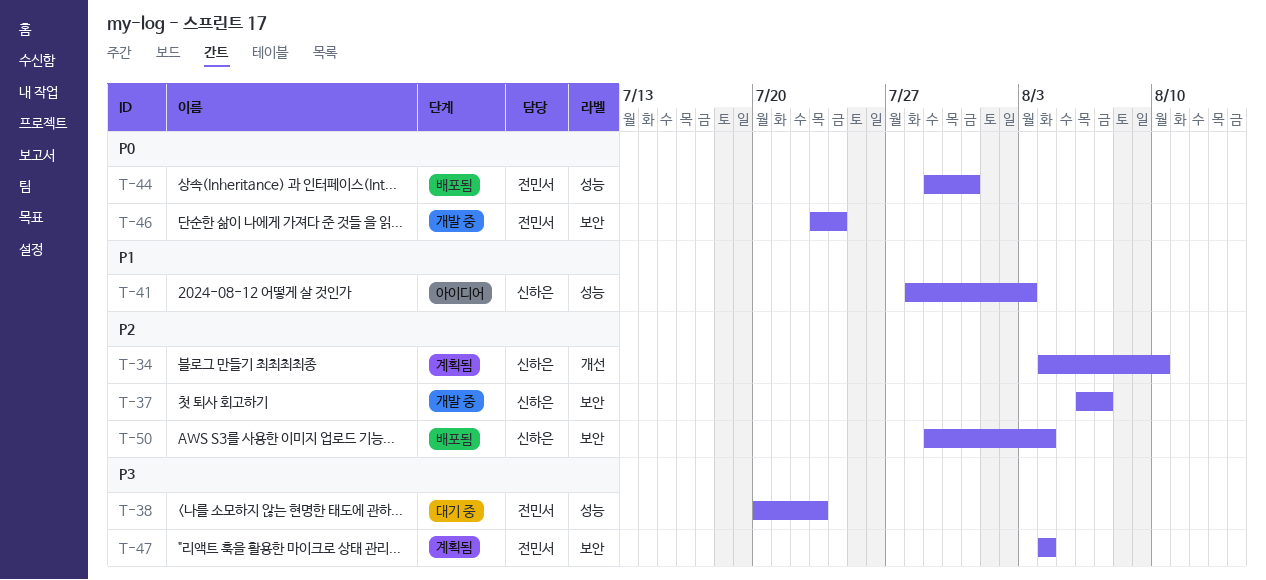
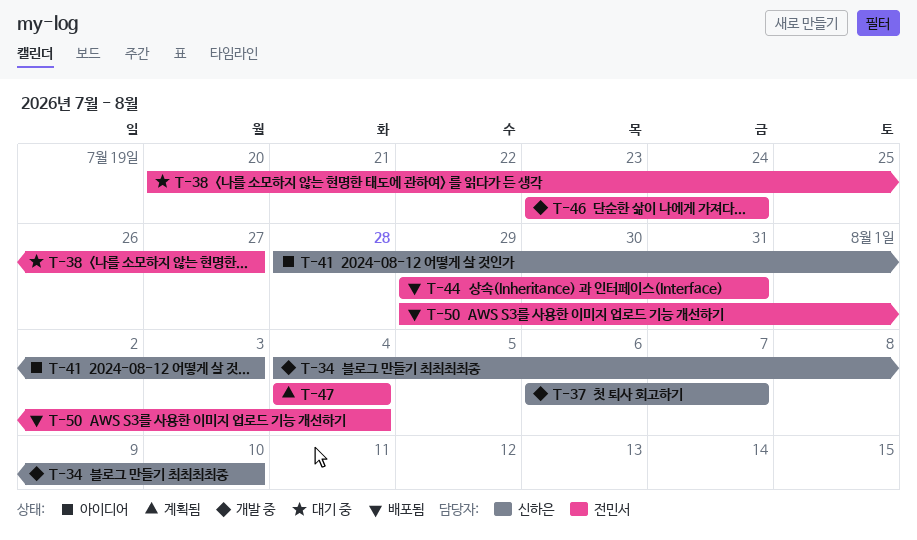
T-34, status: 계획됨 -> 개발 중
T-38, due: Jul 23 -> Jul 27
T-50, owner: 신하은 -> 전민서

